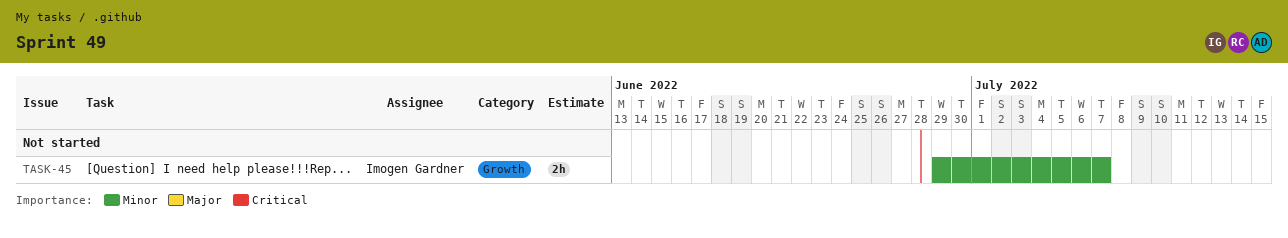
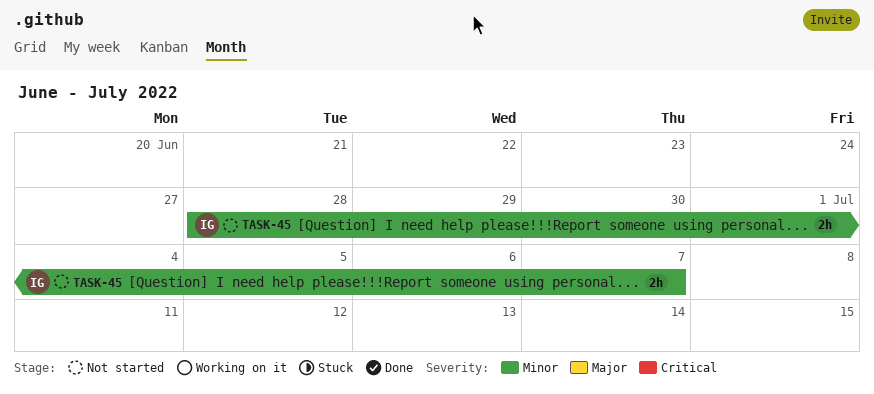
TASK-45, start: Jun 29 -> Jun 28

